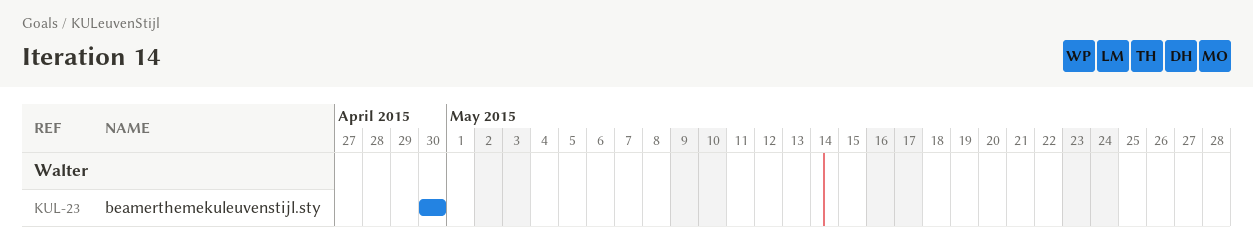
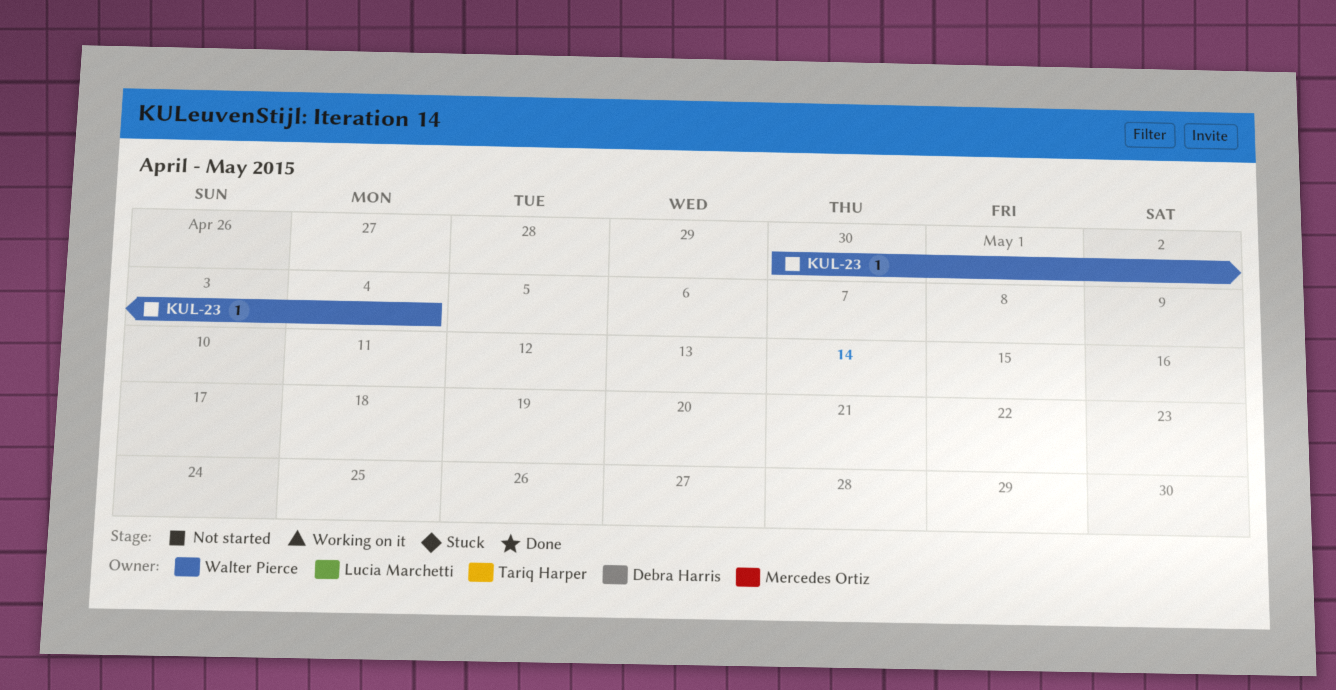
KUL-23, due: Apr 30 -> May 4

